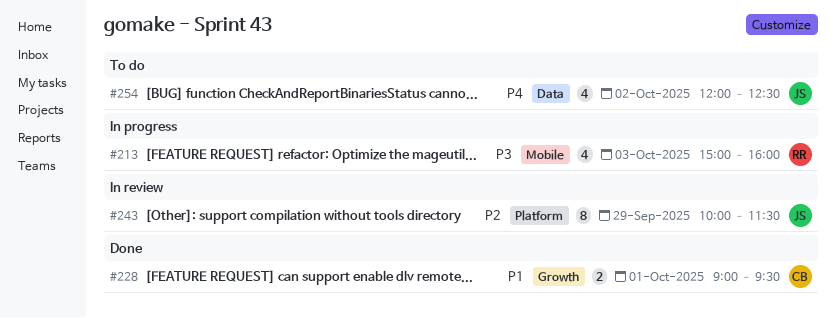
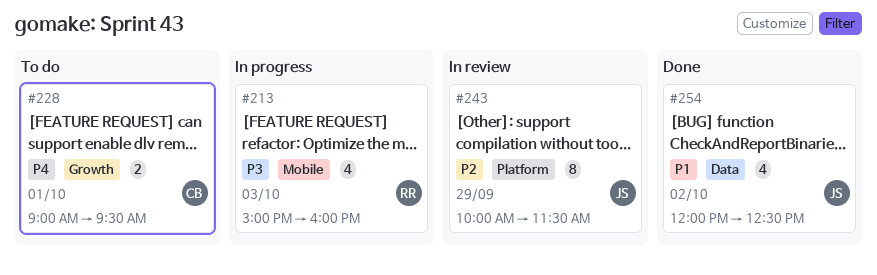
#228, status: Done -> To do
#228, priority: P1 -> P4
#254, status: To do -> Done
#254, priority: P4 -> P1

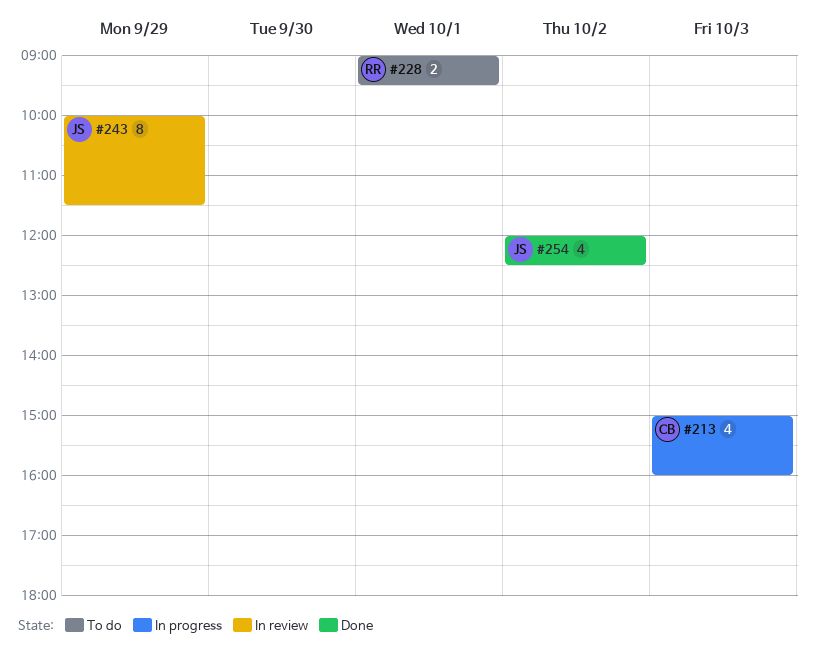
#213, owner: RR -> CB
#228, owner: CB -> RR

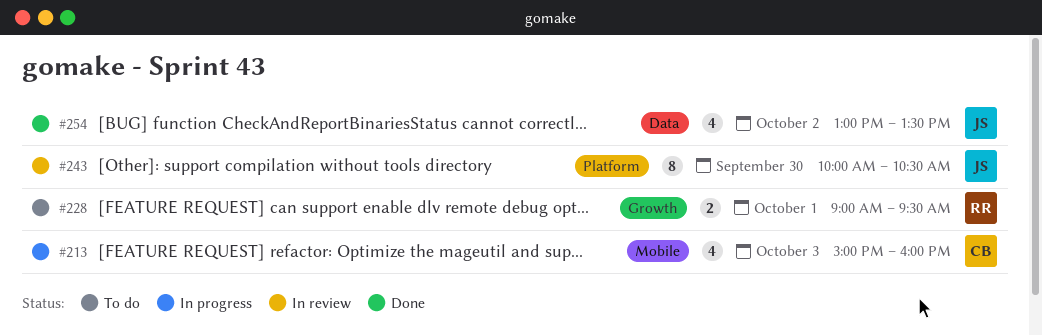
#243, day: Sep 29 -> Sep 30
#243, ends: 11:30 -> 10:30
#254, begins: 12:00 -> 13:00
#254, ends: 12:30 -> 13:30

